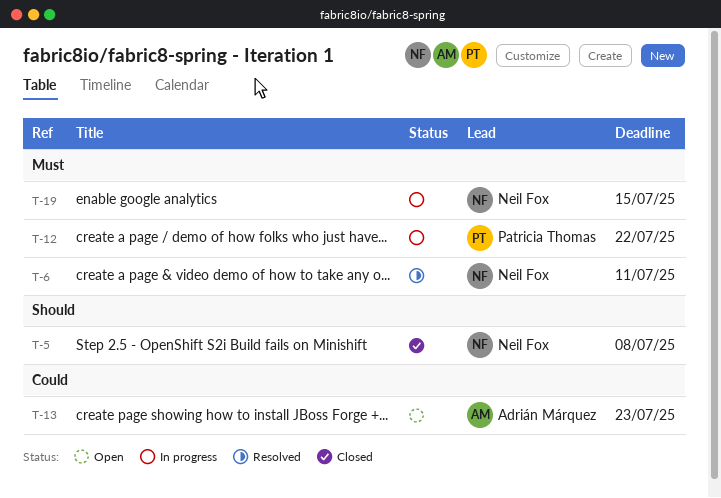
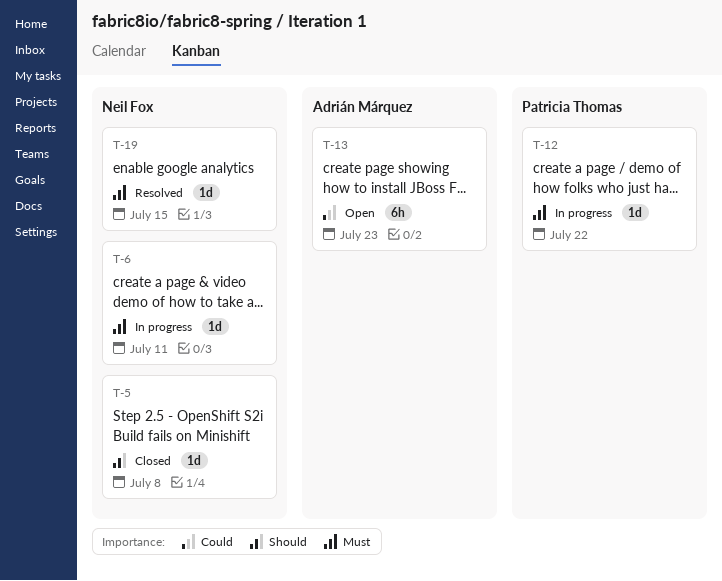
T-6, status: Resolved -> In progress
T-19, status: In progress -> Resolved

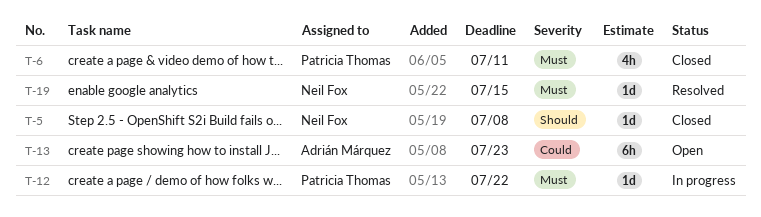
T-6, status: In progress -> Closed
T-6, owner: Neil Fox -> Patricia Thomas
T-6, estimate: 1d -> 4h

